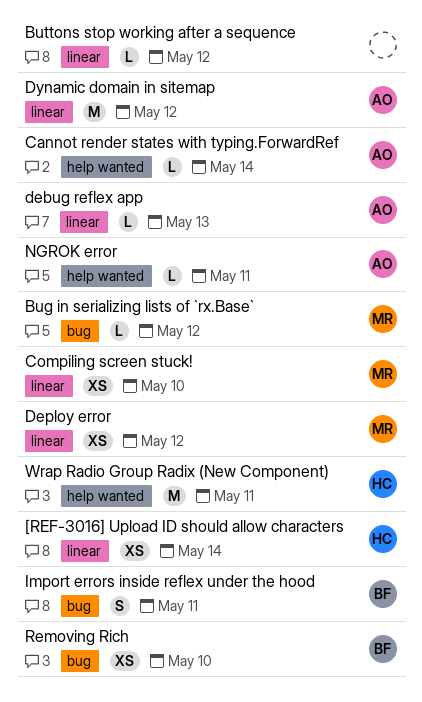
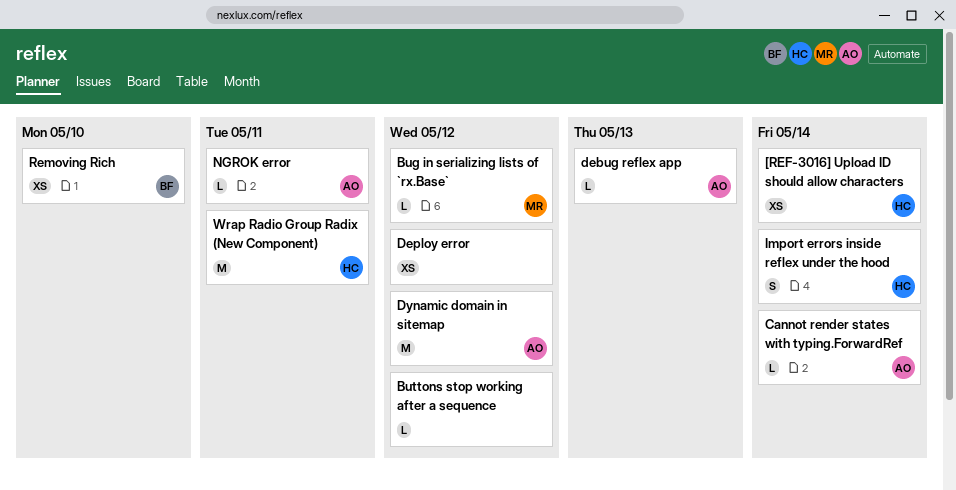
Compiling screen stuck!: present -> none
Deploy error, owner: MR -> none
Import errors inside reflex under the hood, owner: BF -> HC
Import errors inside reflex under the hood, due: May 11 -> May 14

